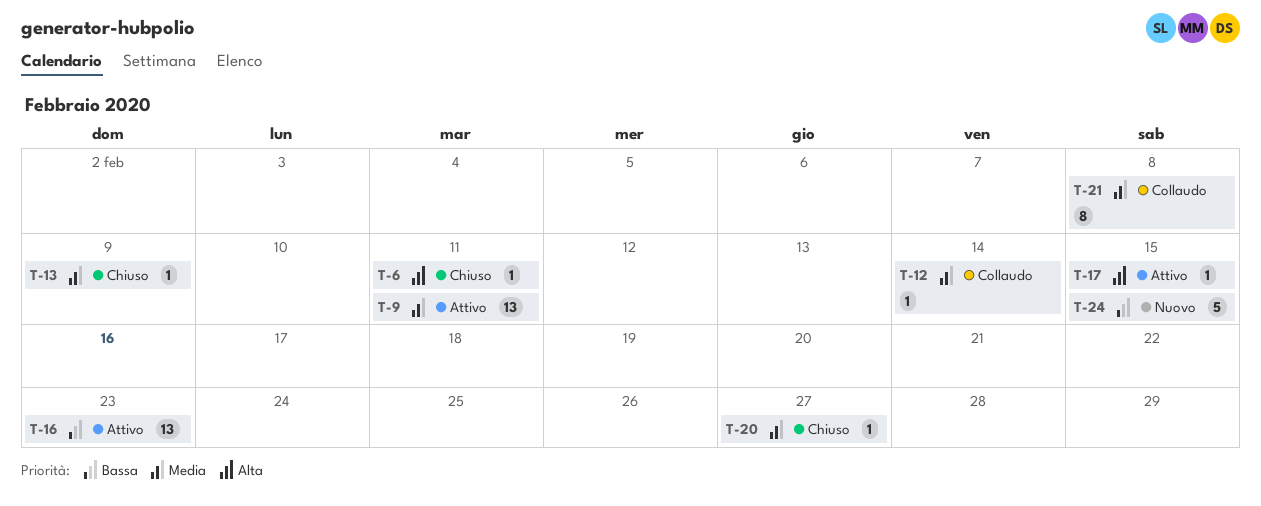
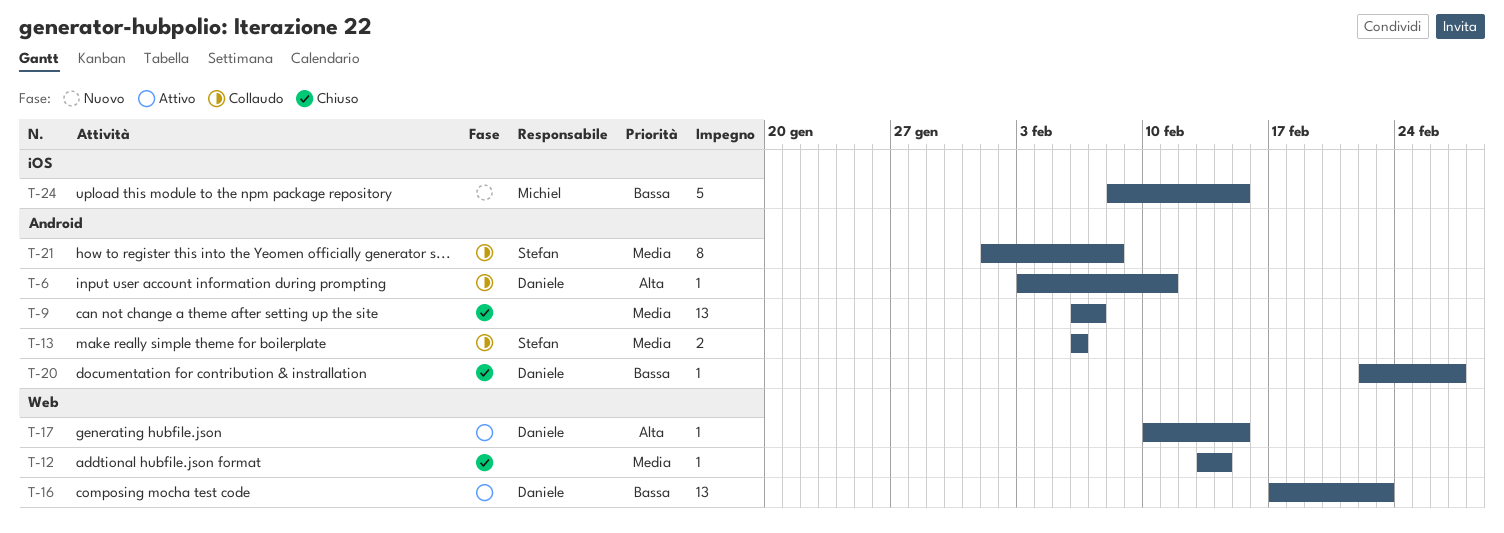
T-6, status: Chiuso -> Collaudo
T-9, status: Attivo -> Chiuso
T-9, due: Feb 11 -> Feb 7
T-12, status: Collaudo -> Chiuso
T-13, status: Chiuso -> Collaudo
T-13, estimate: 1 -> 2
T-13, due: Feb 9 -> Feb 6
T-20, priority: Media -> Bassa

